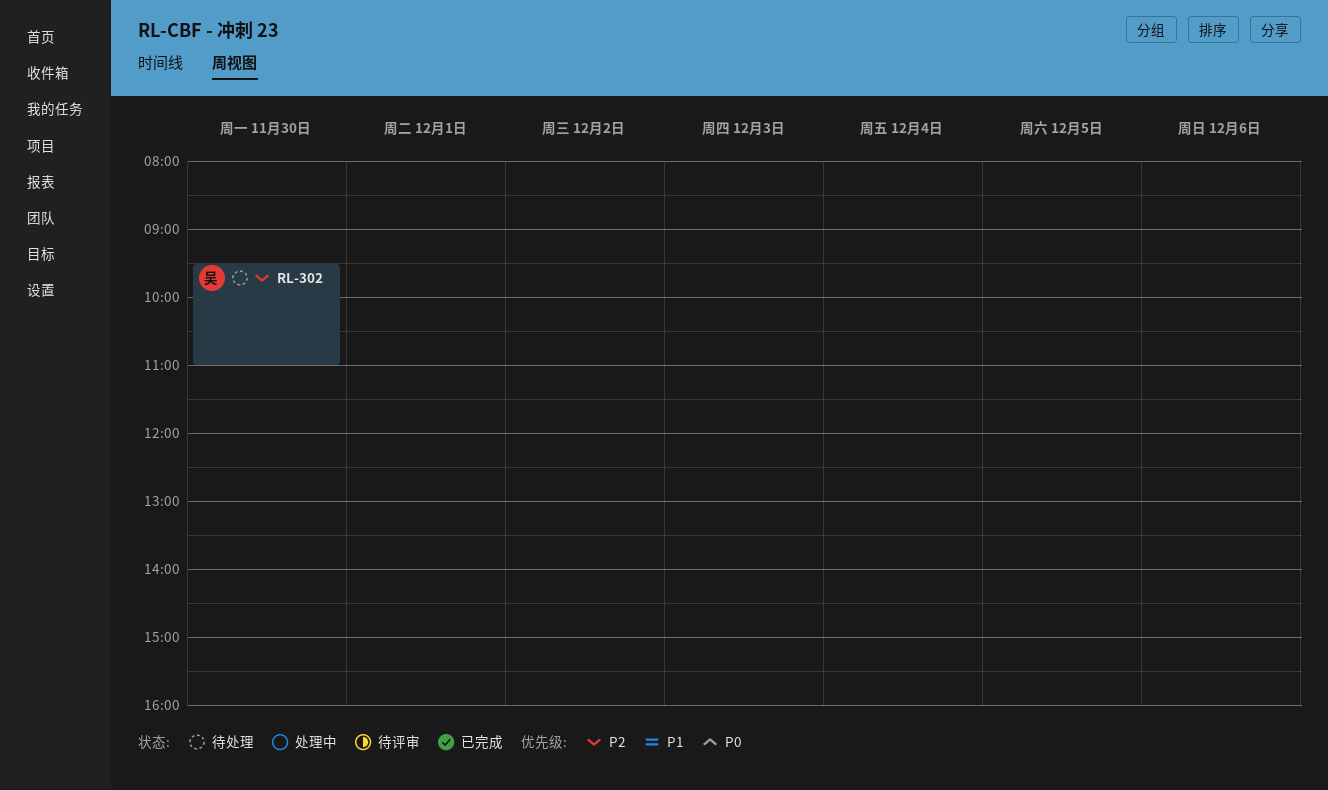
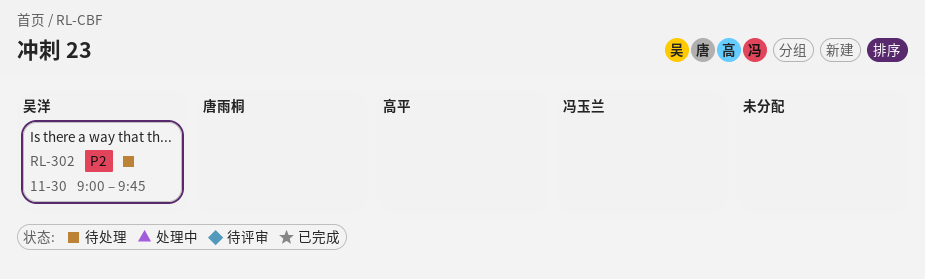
RL-302, begins: 09:30 -> 09:00
RL-302, ends: 11:00 -> 09:45

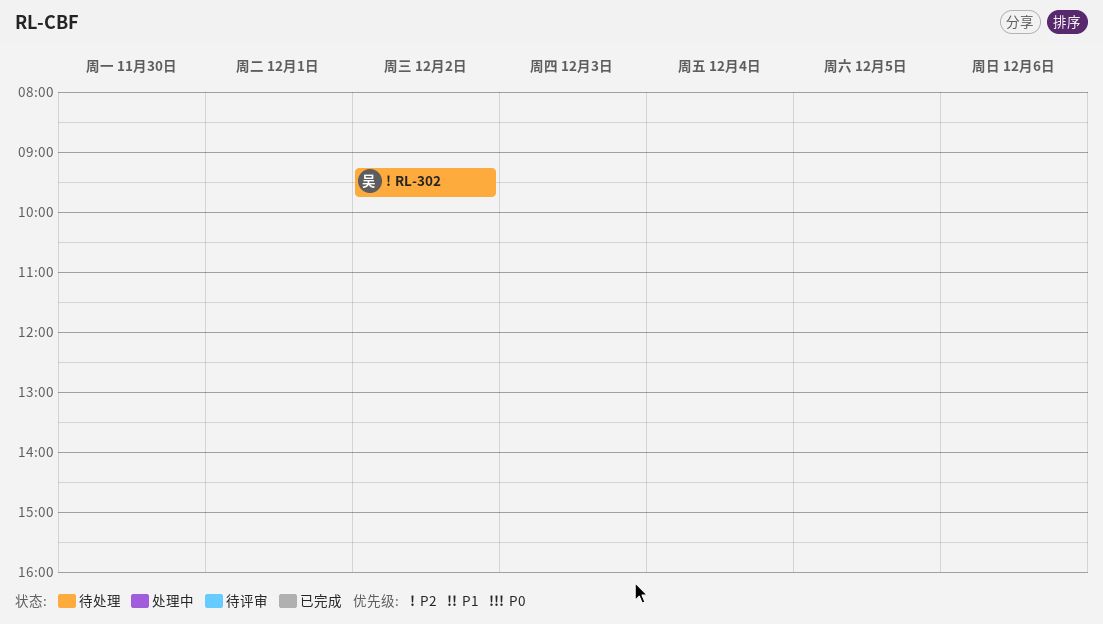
RL-302, day: Nov 30 -> Dec 2
RL-302, begins: 09:00 -> 09:15

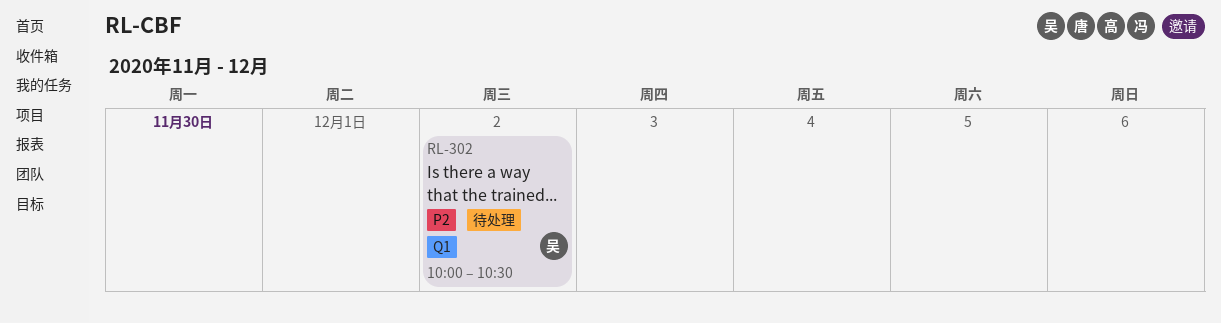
RL-302, begins: 09:15 -> 10:00
RL-302, ends: 09:45 -> 10:30

